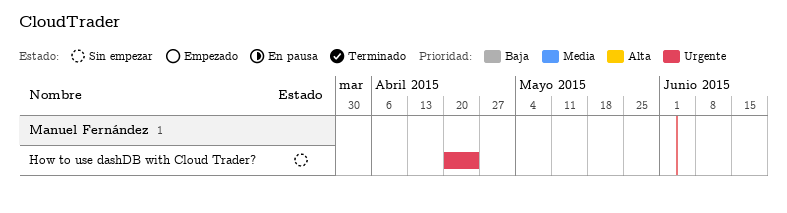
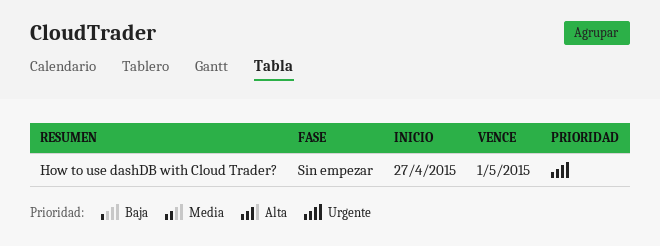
How to use dashDB with Cloud Trader?, start: Apr 20 -> Apr 27
How to use dashDB with Cloud Trader?, due: Apr 24 -> May 1

